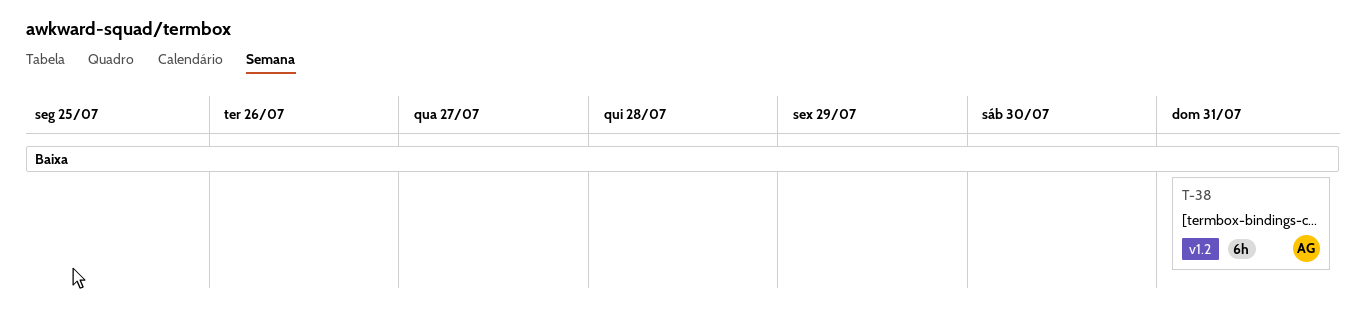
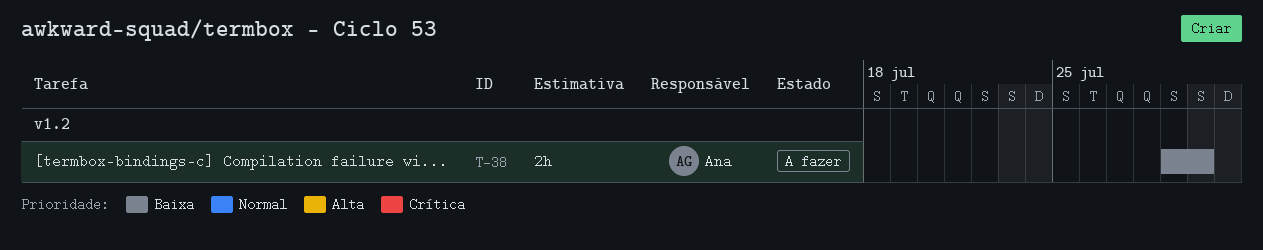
T-38, estimate: 6h -> 2h
T-38, due: Jul 31 -> Jul 30

